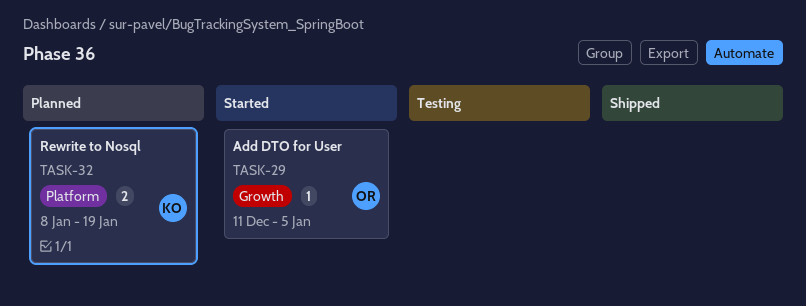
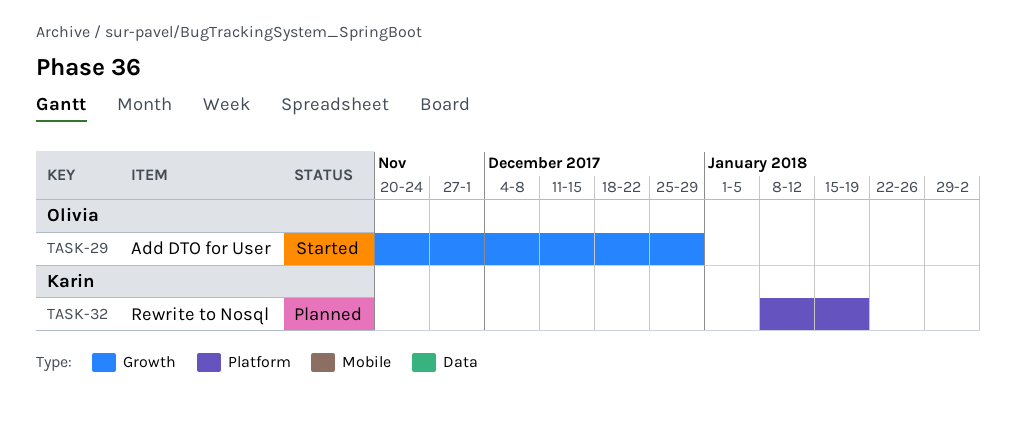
TASK-29, start: Dec 11 -> Nov 20
TASK-29, due: Jan 5 -> Dec 29

